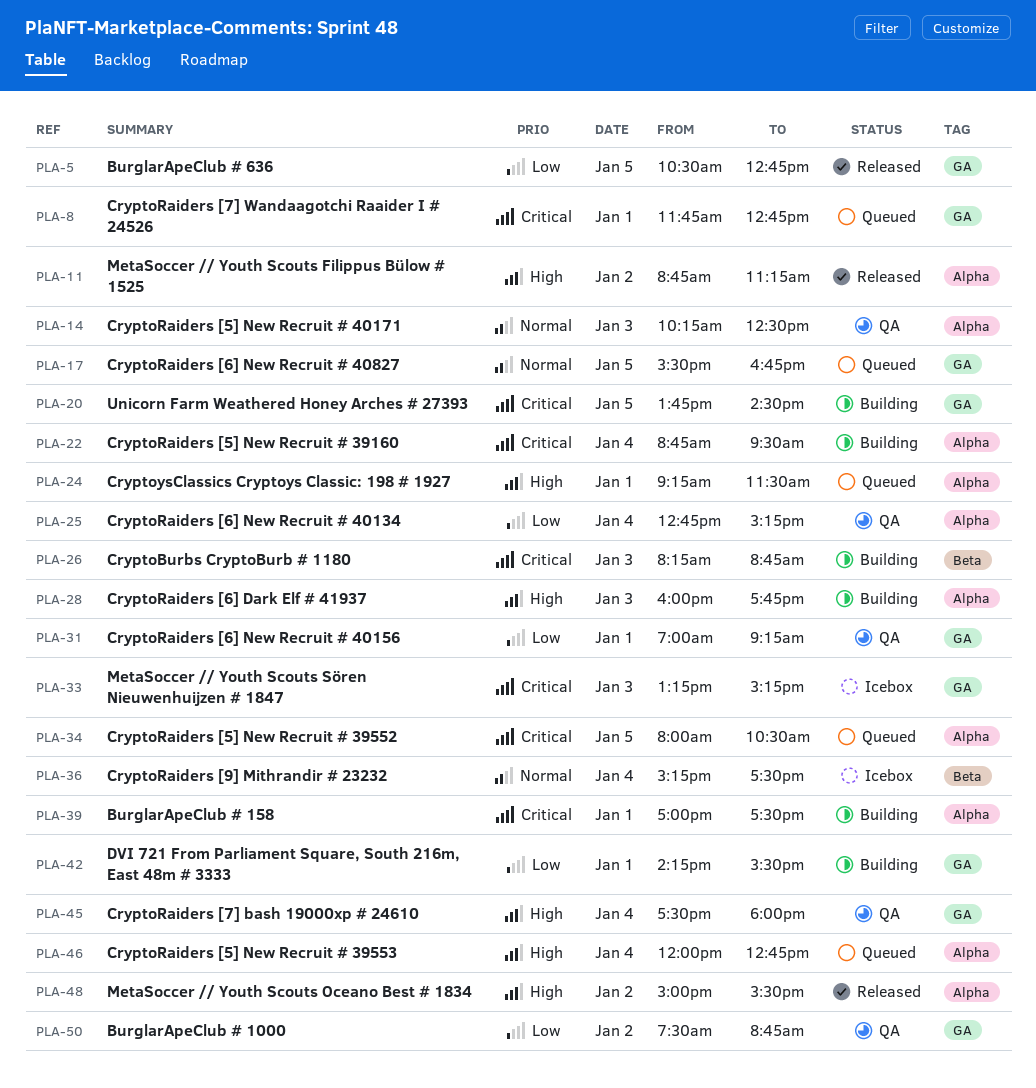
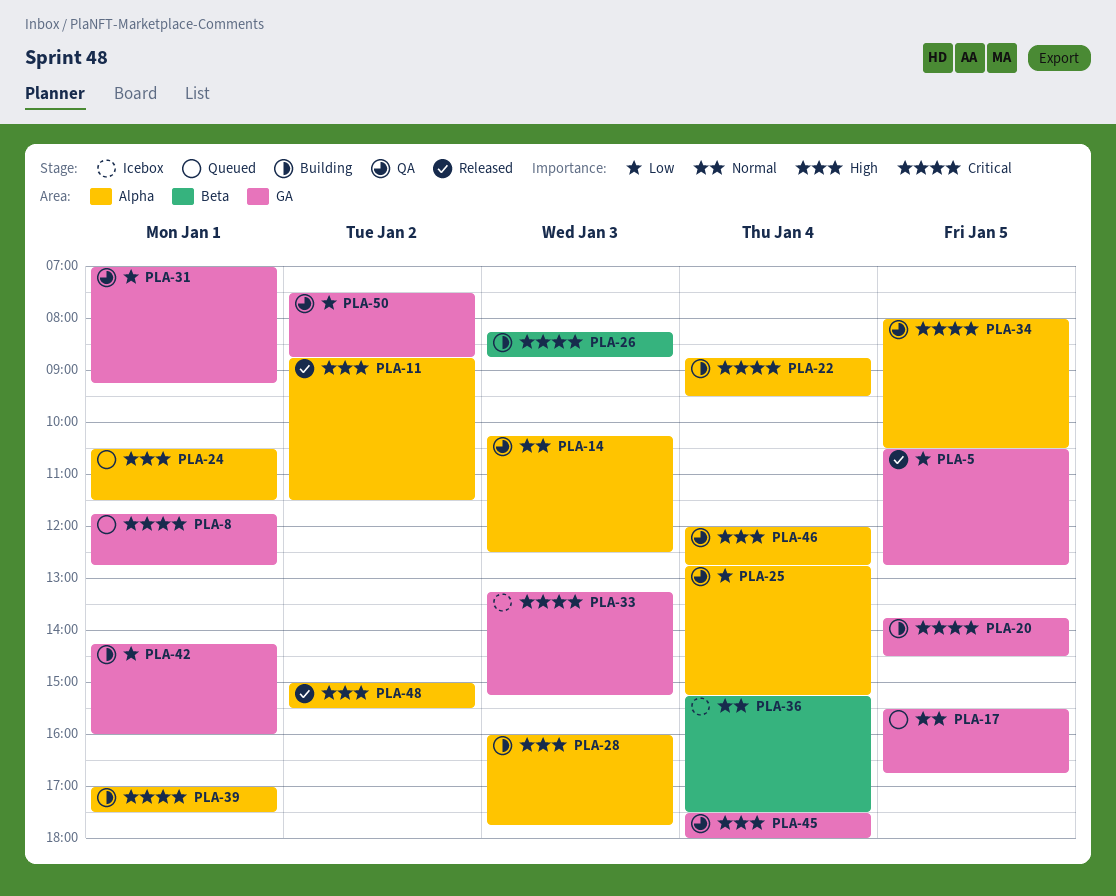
PLA-11, ends: 11:15 -> 11:30
PLA-24, begins: 09:15 -> 10:30
PLA-34, status: Queued -> QA
PLA-42, ends: 15:30 -> 16:00
PLA-46, status: Queued -> QA

